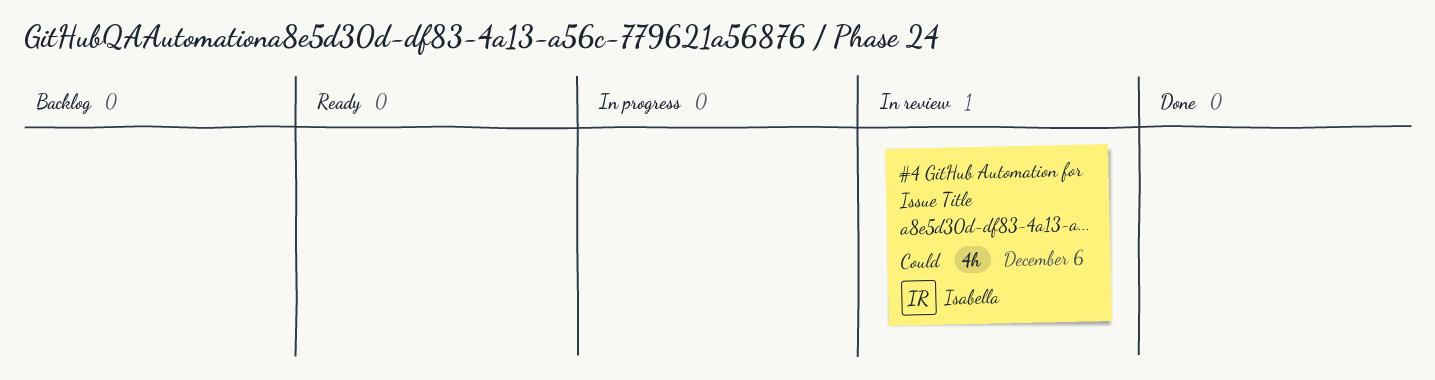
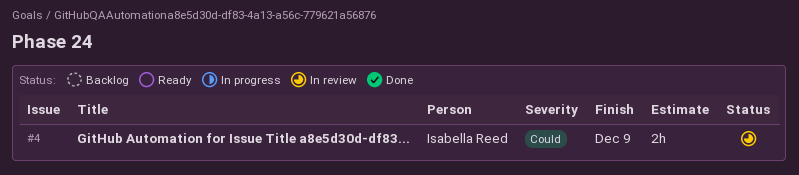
#4, estimate: 4h -> 2h
#4, due: Dec 6 -> Dec 9

